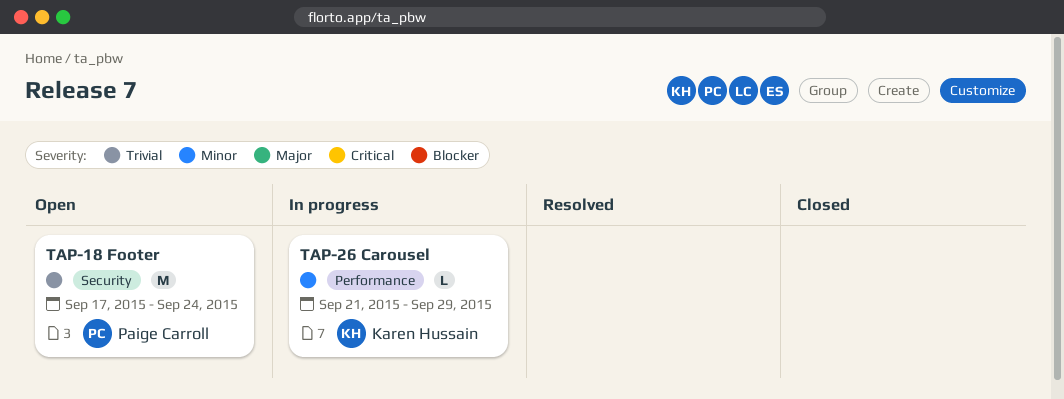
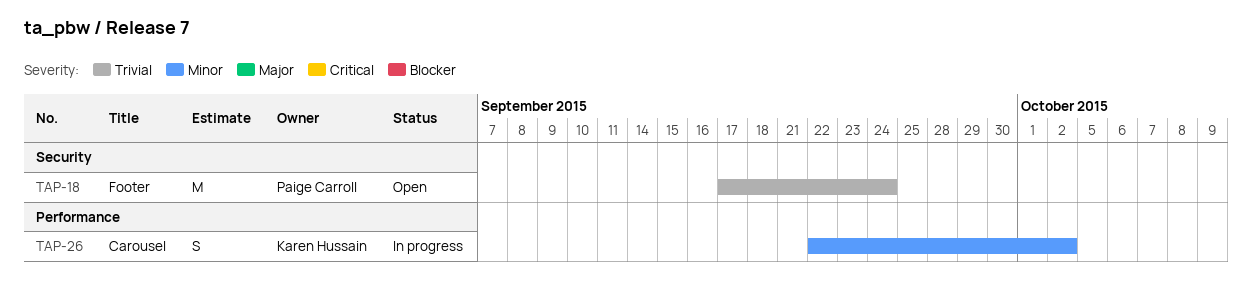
TAP-26, estimate: L -> S
TAP-26, start: Sep 21 -> Sep 22
TAP-26, due: Sep 29 -> Oct 2

